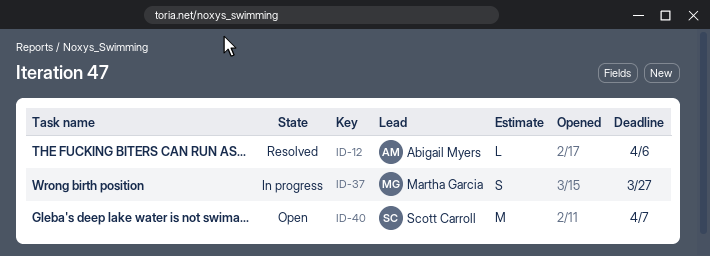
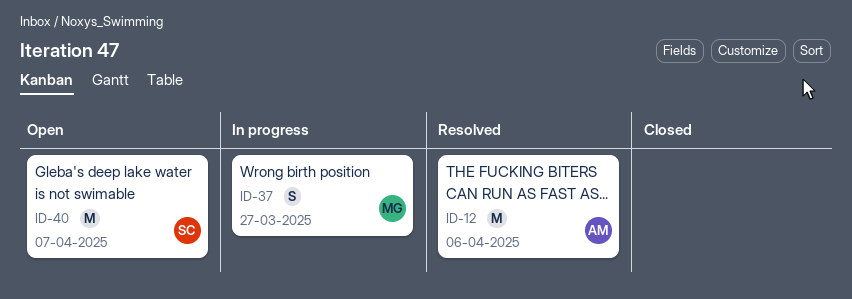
ID-12, estimate: L -> M

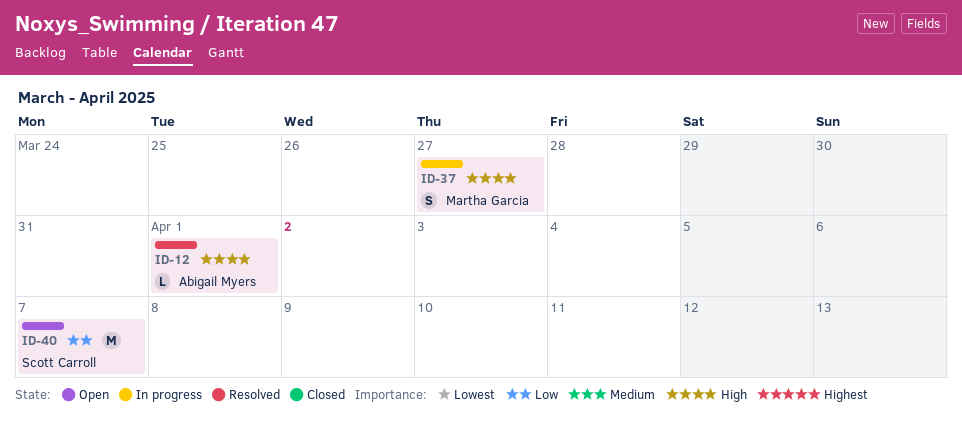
ID-12, estimate: M -> L
ID-12, due: Apr 6 -> Apr 1

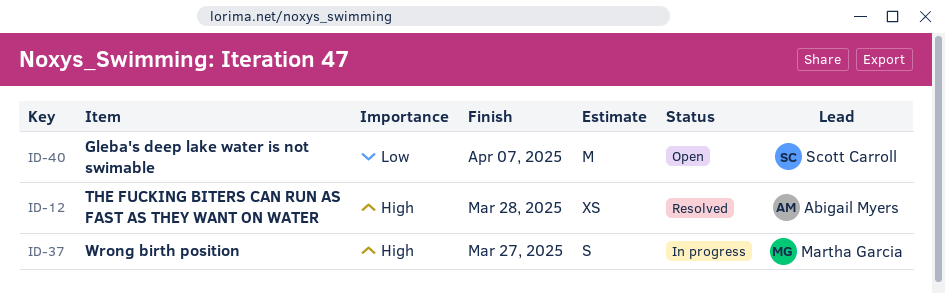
ID-12, estimate: L -> XS
ID-12, due: Apr 1 -> Mar 28

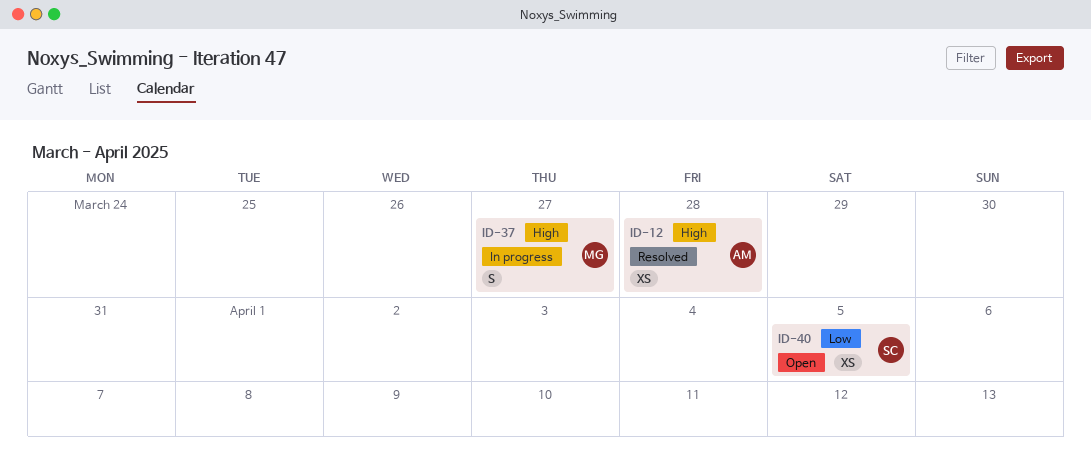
ID-40, estimate: M -> XS
ID-40, due: Apr 7 -> Apr 5

